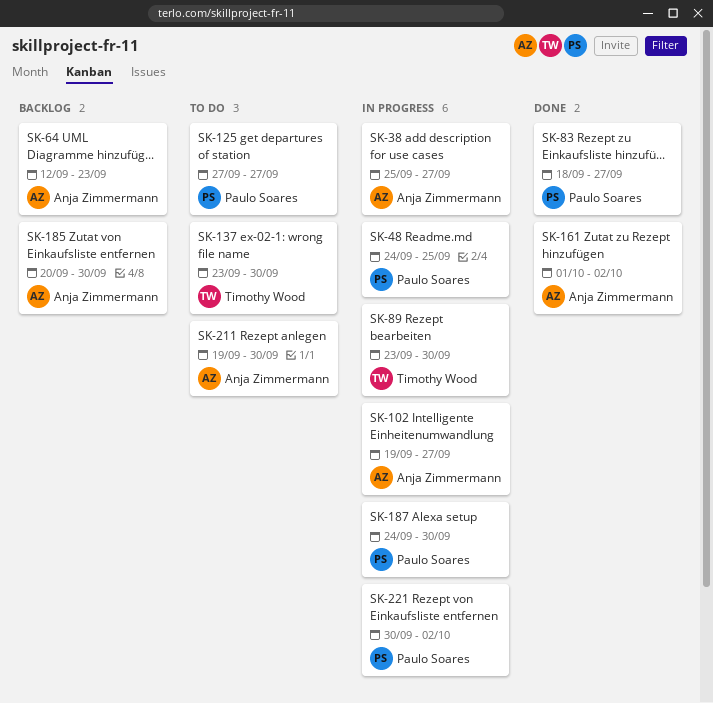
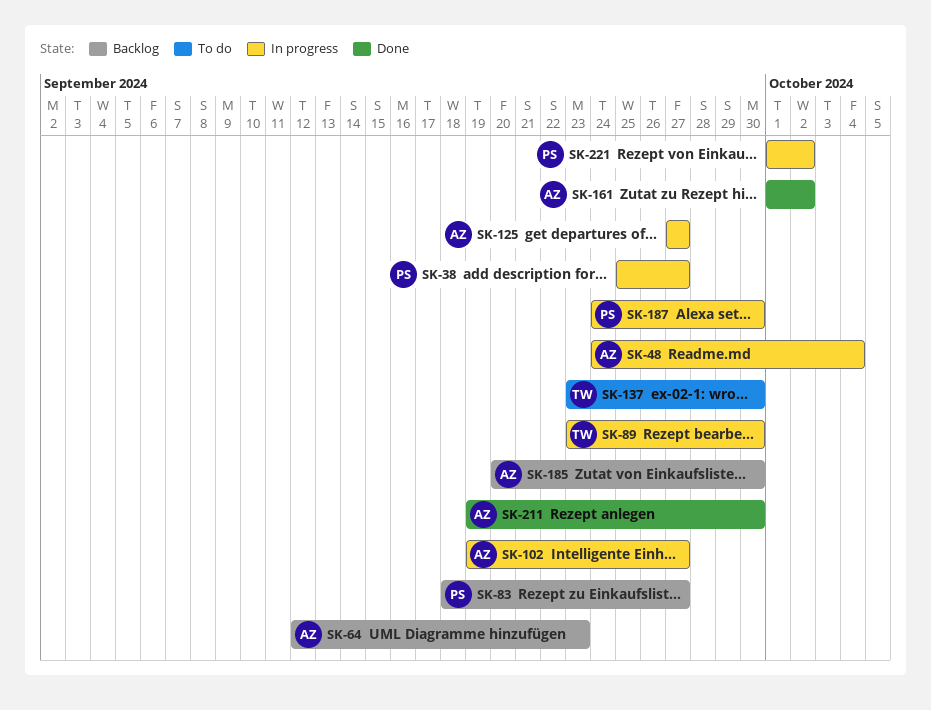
SK-38, owner: Anja Zimmermann -> Paulo Soares
SK-48, owner: Paulo Soares -> Anja Zimmermann
SK-48, due: Sep 25 -> Oct 4
SK-83, status: Done -> Backlog
SK-125, status: To do -> In progress
SK-125, owner: Paulo Soares -> Anja Zimmermann
SK-211, status: To do -> Done
SK-221, start: Sep 30 -> Oct 1

